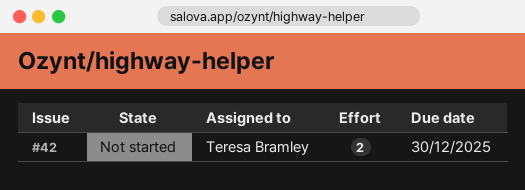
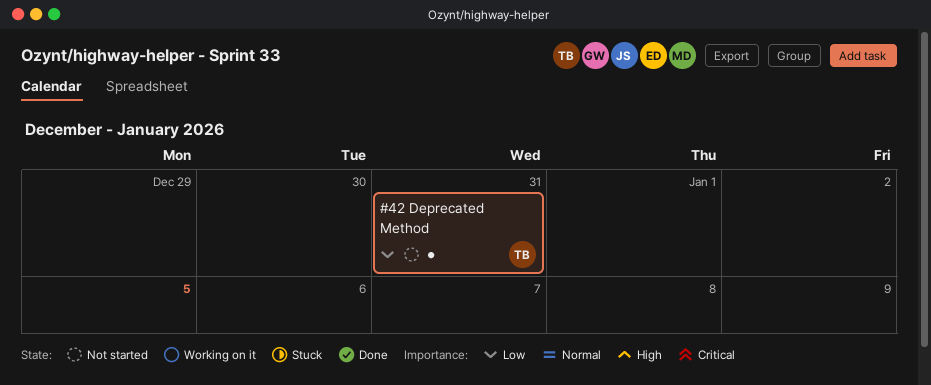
#42, estimate: 2 -> 1
#42, due: Dec 30 -> Dec 31

